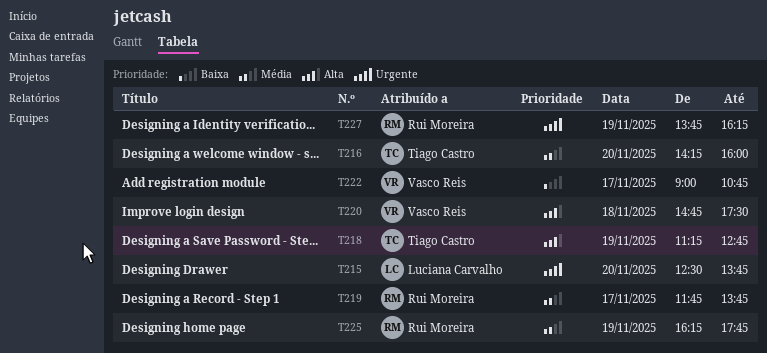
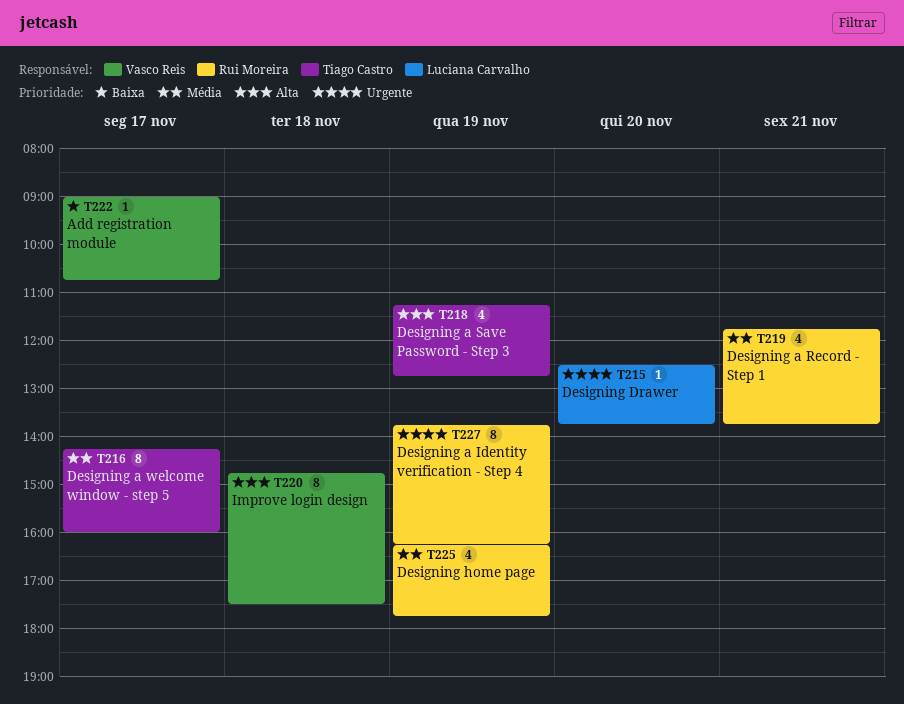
T216, day: Nov 20 -> Nov 17
T219, day: Nov 17 -> Nov 21

